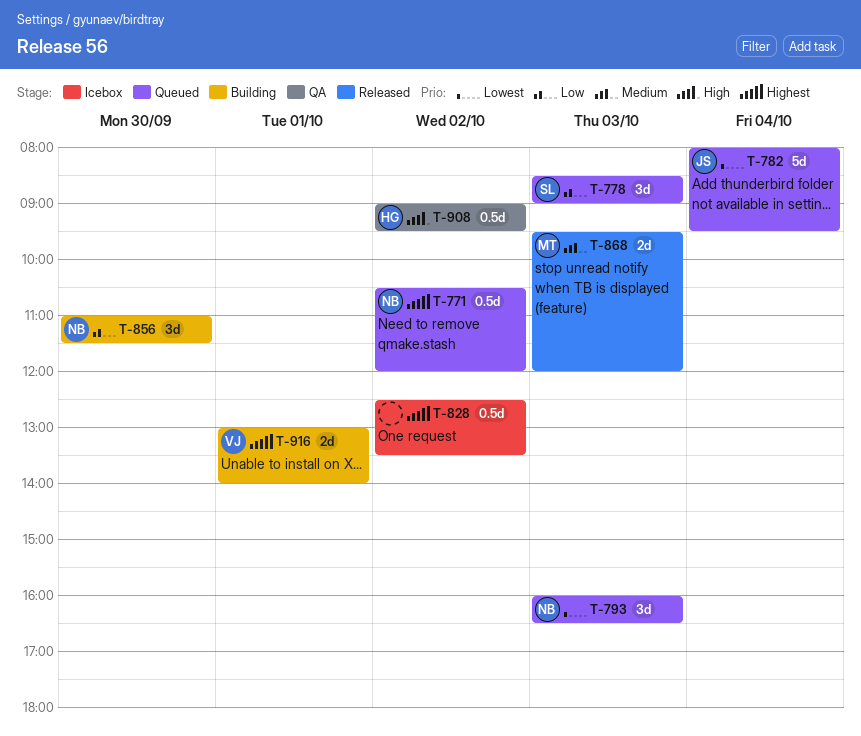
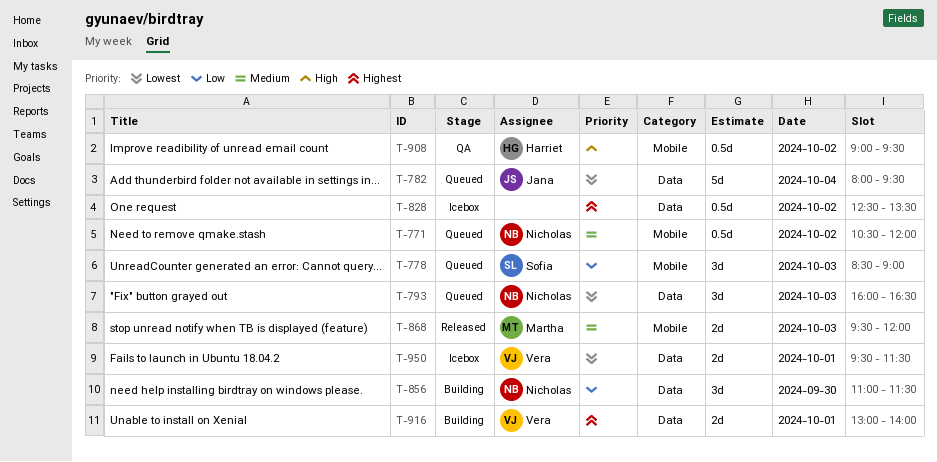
T-771, priority: Highest -> Medium
T-950: none -> present

